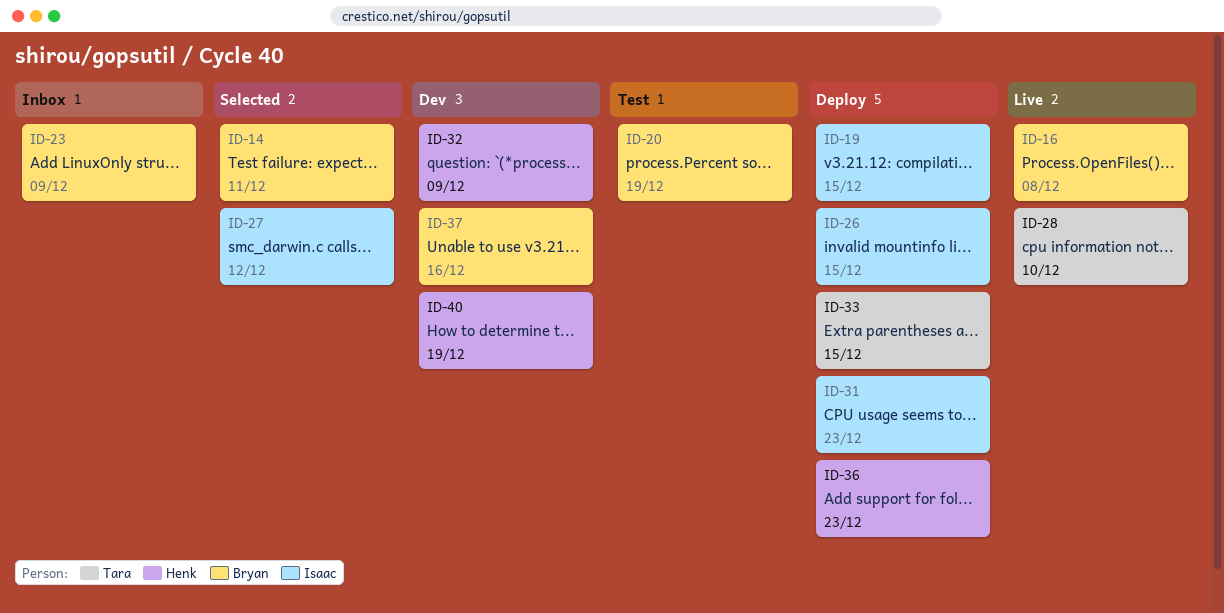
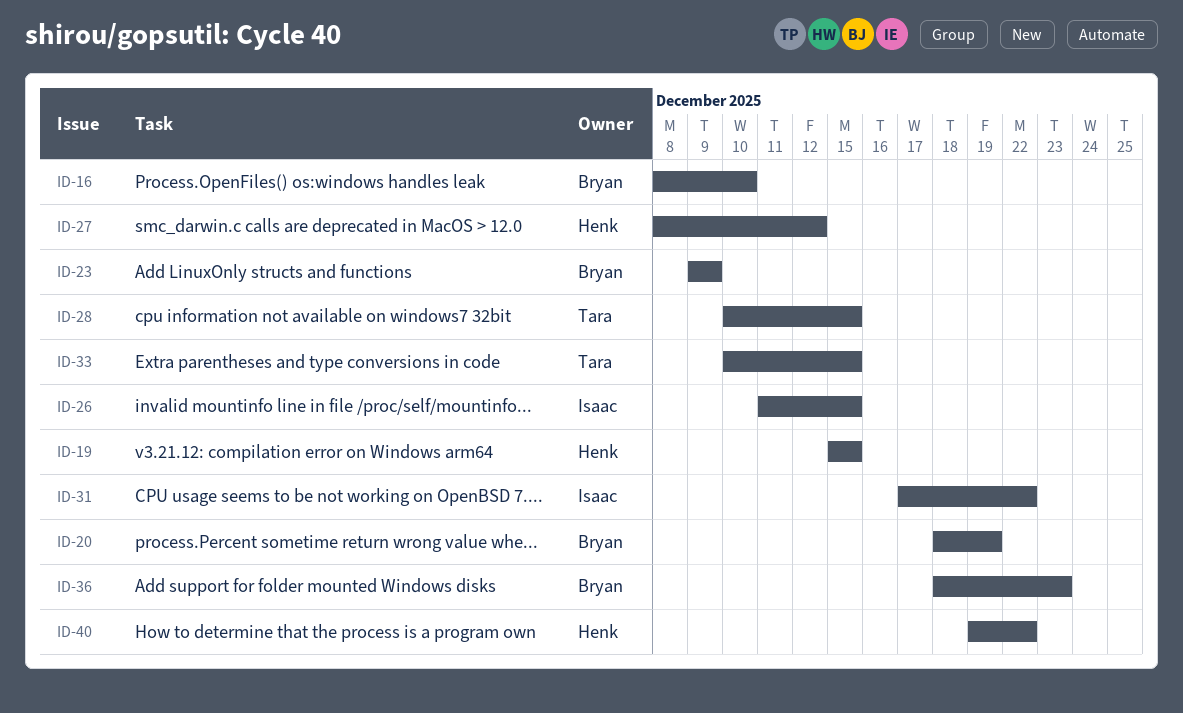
ID-14: present -> none
ID-16, due: Dec 8 -> Dec 10
ID-19, owner: Isaac -> Henk
ID-27, owner: Isaac -> Henk
ID-28, due: Dec 10 -> Dec 15
ID-31, due: Dec 23 -> Dec 22
ID-32: present -> none
ID-36, owner: Henk -> Bryan
ID-37: present -> none
ID-40, due: Dec 19 -> Dec 22

